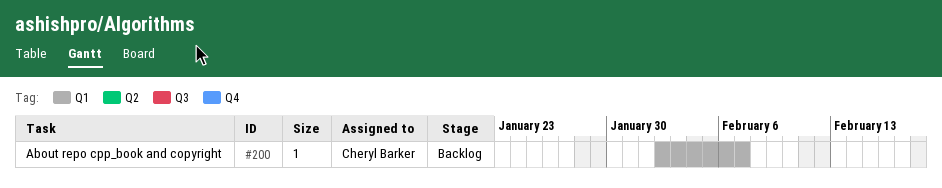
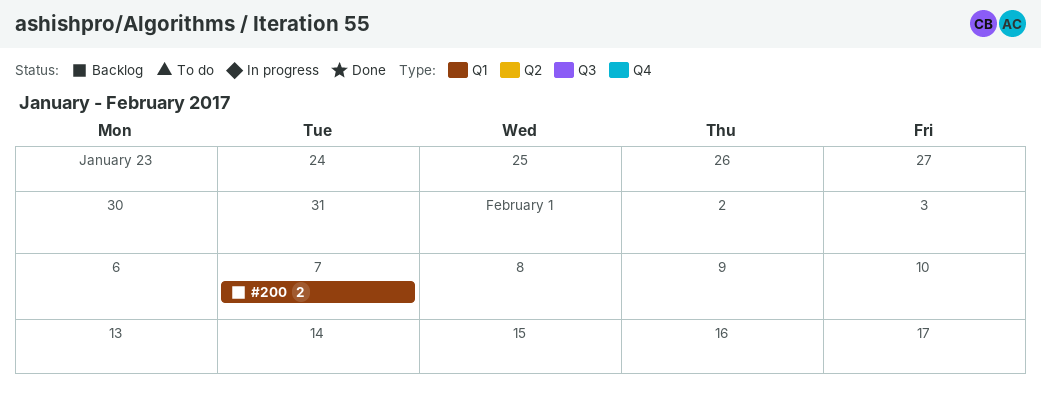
#200, estimate: 1 -> 2
#200, start: Feb 2 -> Feb 7

